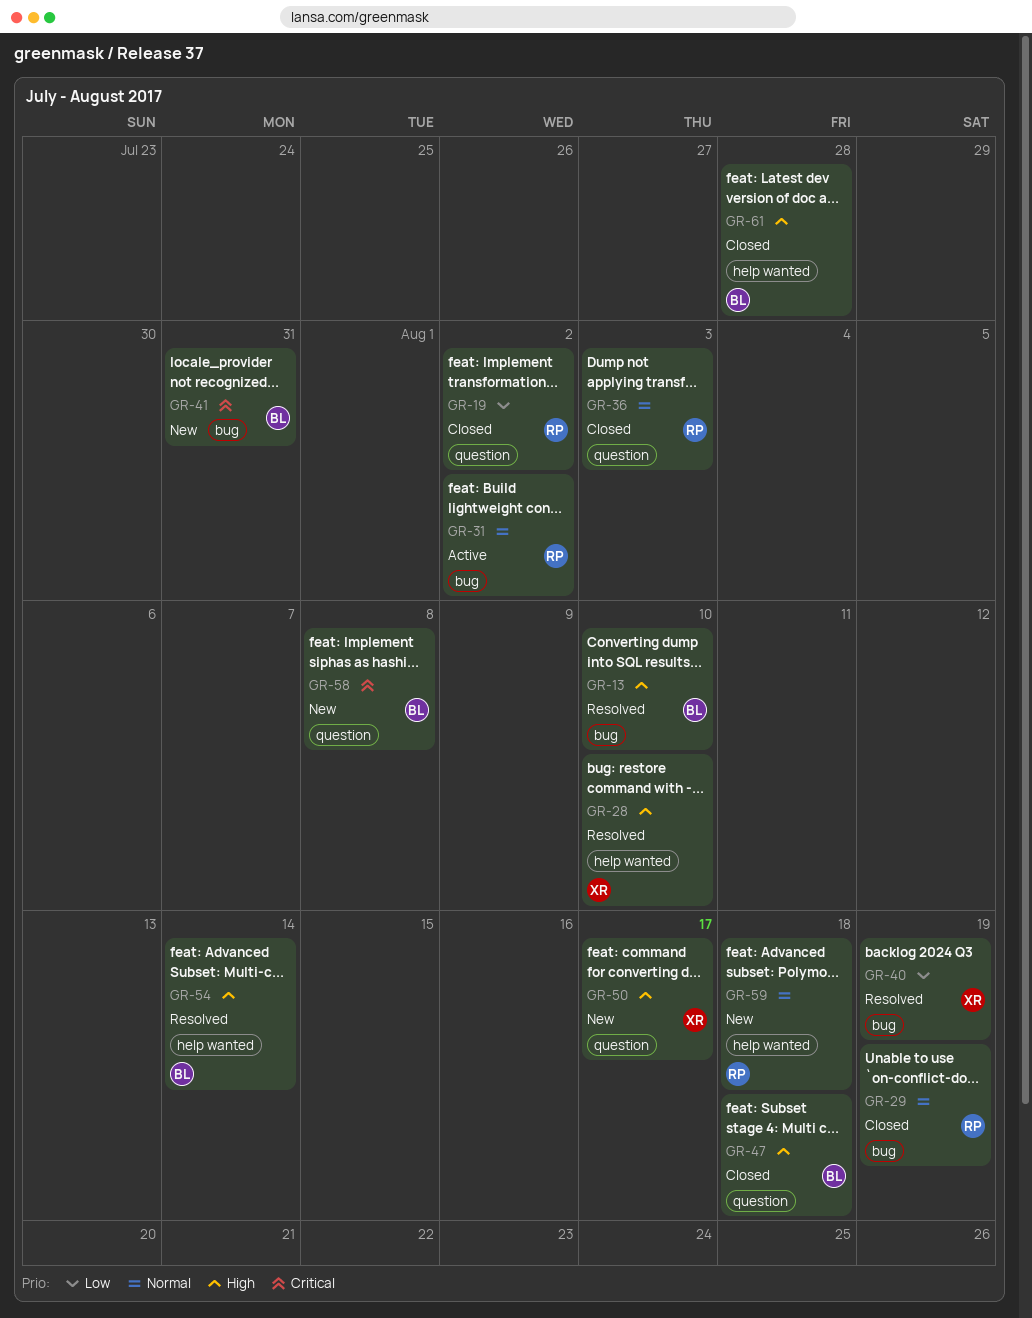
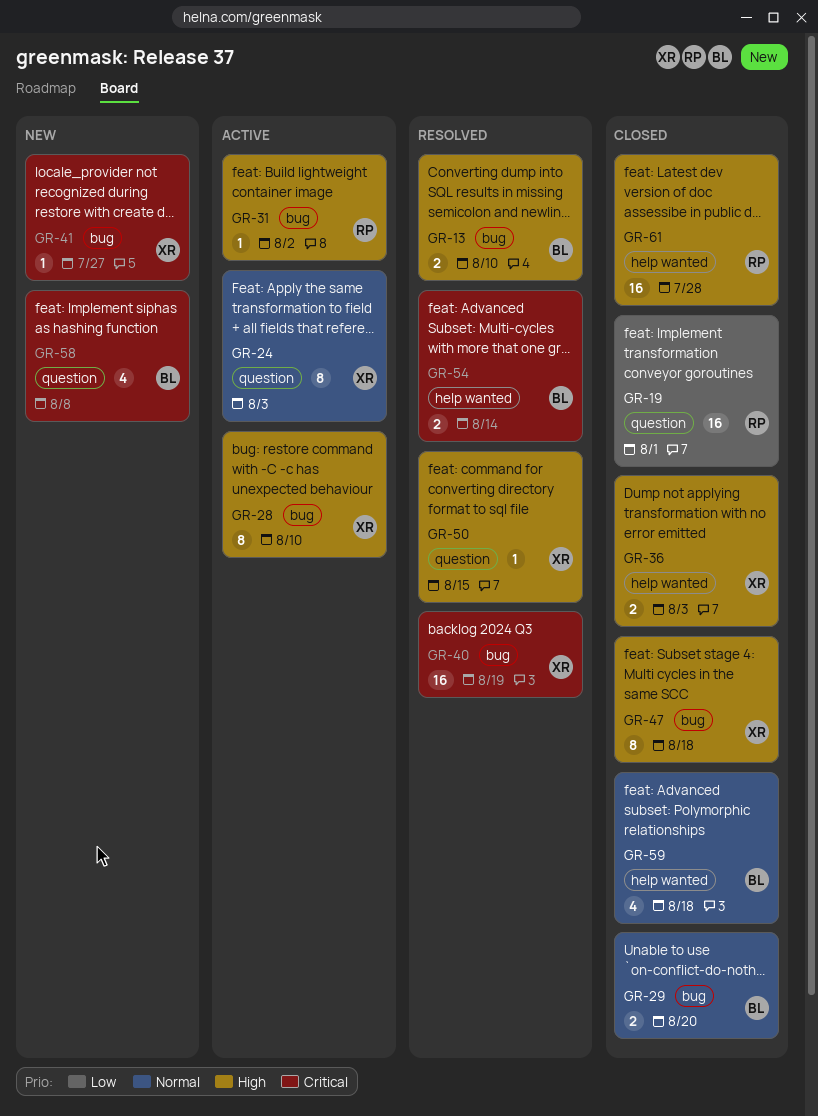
GR-19, due: Aug 2 -> Aug 1
GR-24: none -> present
GR-28, status: Resolved -> Active
GR-28, label: help wanted -> bug
GR-29, owner: RP -> BL
GR-29, due: Aug 19 -> Aug 20
GR-31, priority: Normal -> High
GR-36, owner: RP -> XR
GR-36, priority: Normal -> High
GR-36, label: question -> help wanted
GR-40, priority: Low -> Critical
GR-41, owner: BL -> XR
GR-41, due: Jul 31 -> Jul 27
GR-47, owner: BL -> XR
GR-47, label: question -> bug
GR-50, status: New -> Resolved
GR-50, due: Aug 17 -> Aug 15
GR-54, priority: High -> Critical
GR-59, status: New -> Closed
GR-59, owner: RP -> BL
GR-61, owner: BL -> RP

